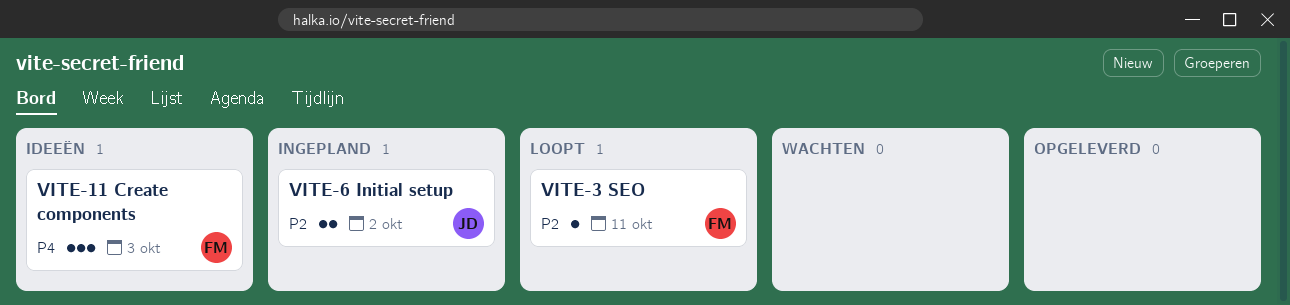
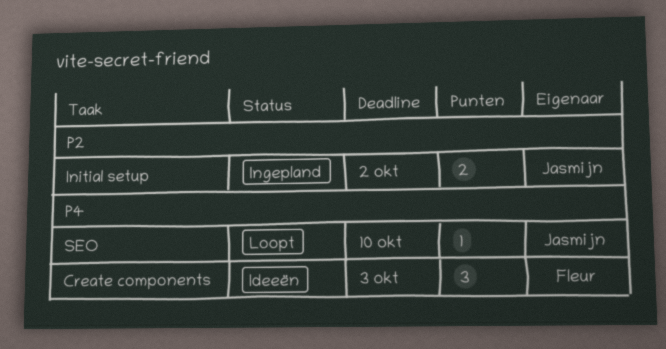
SEO, owner: Fleur -> Jasmijn
SEO, priority: P2 -> P4
SEO, due: Oct 11 -> Oct 10

